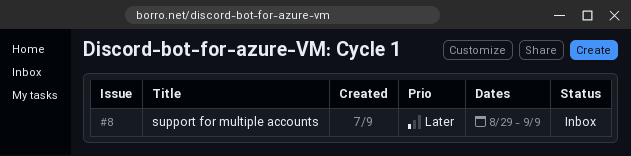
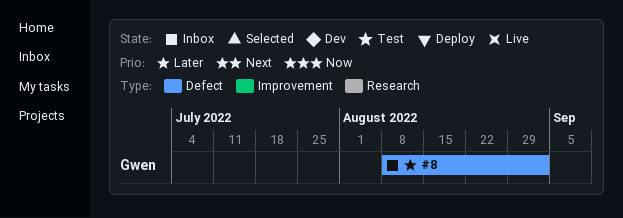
#8, start: Aug 29 -> Aug 8
#8, due: Sep 9 -> Sep 2

